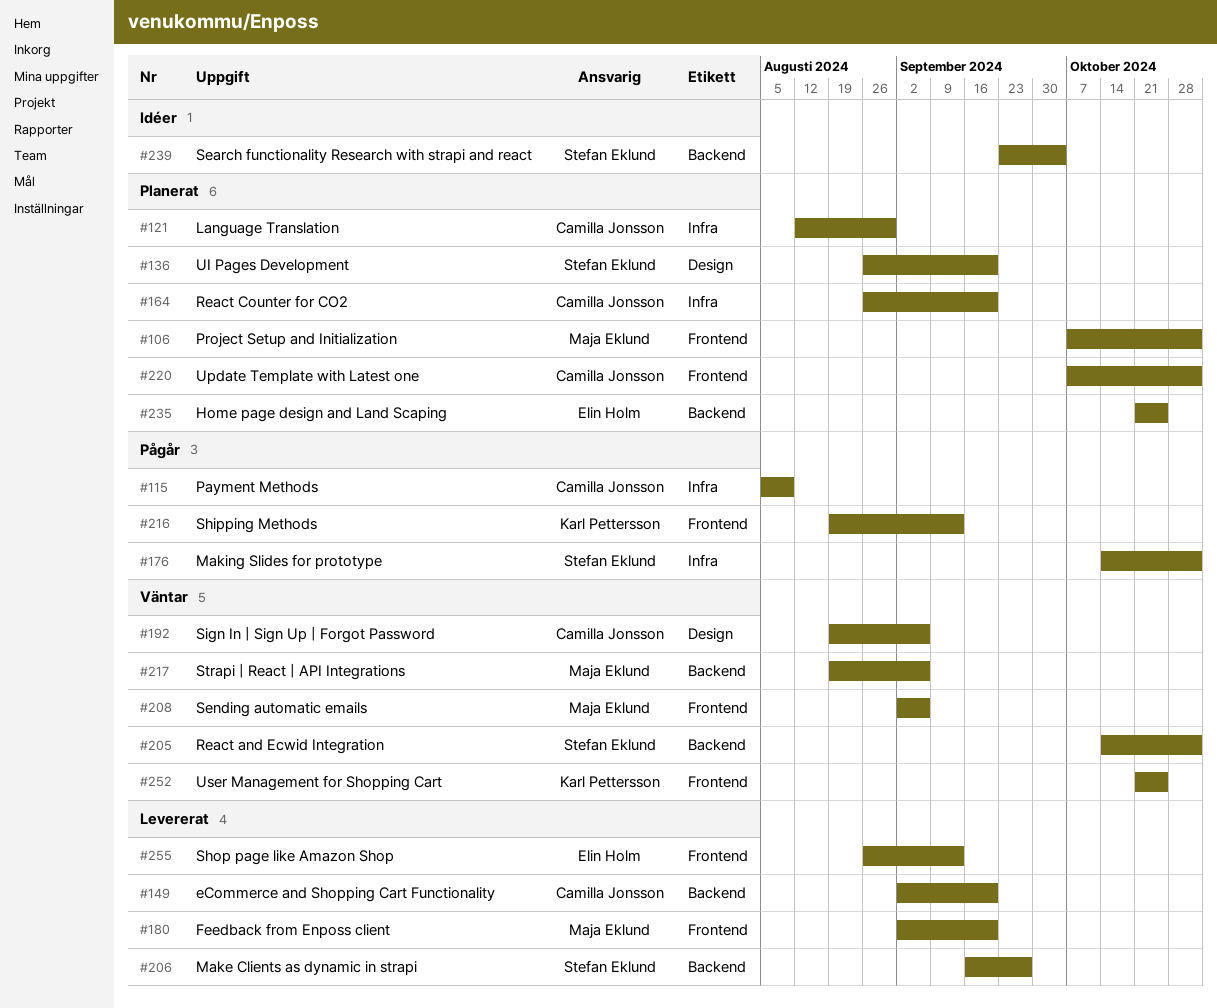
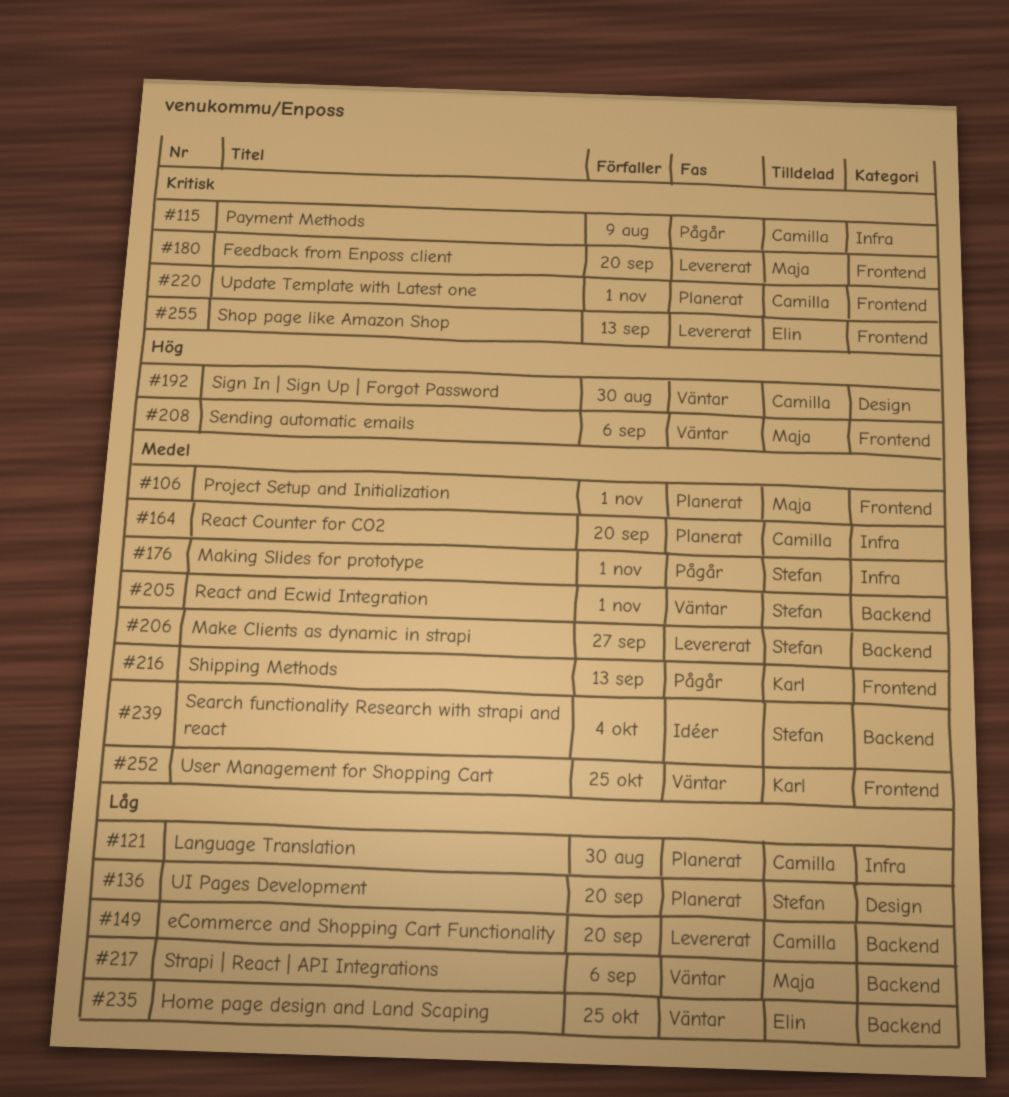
#192, due: Sep 6 -> Aug 30
#235, status: Planerat -> Väntar

